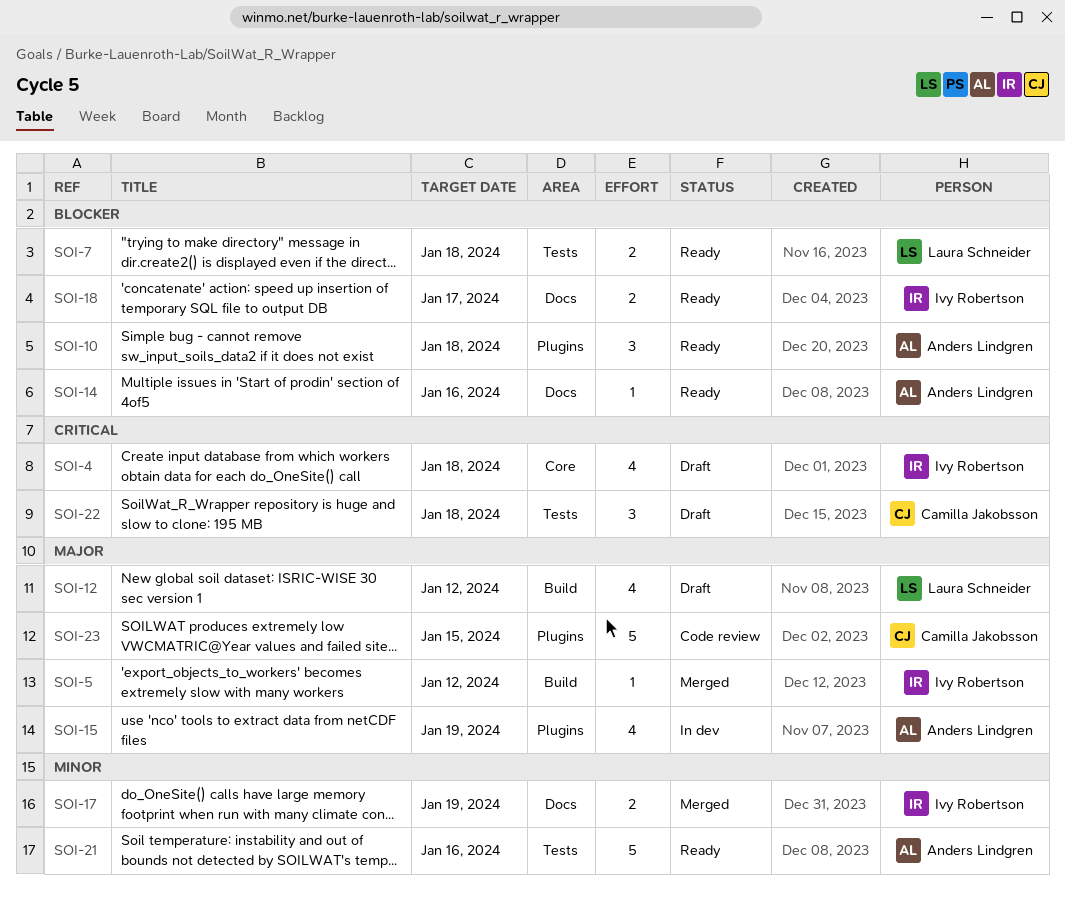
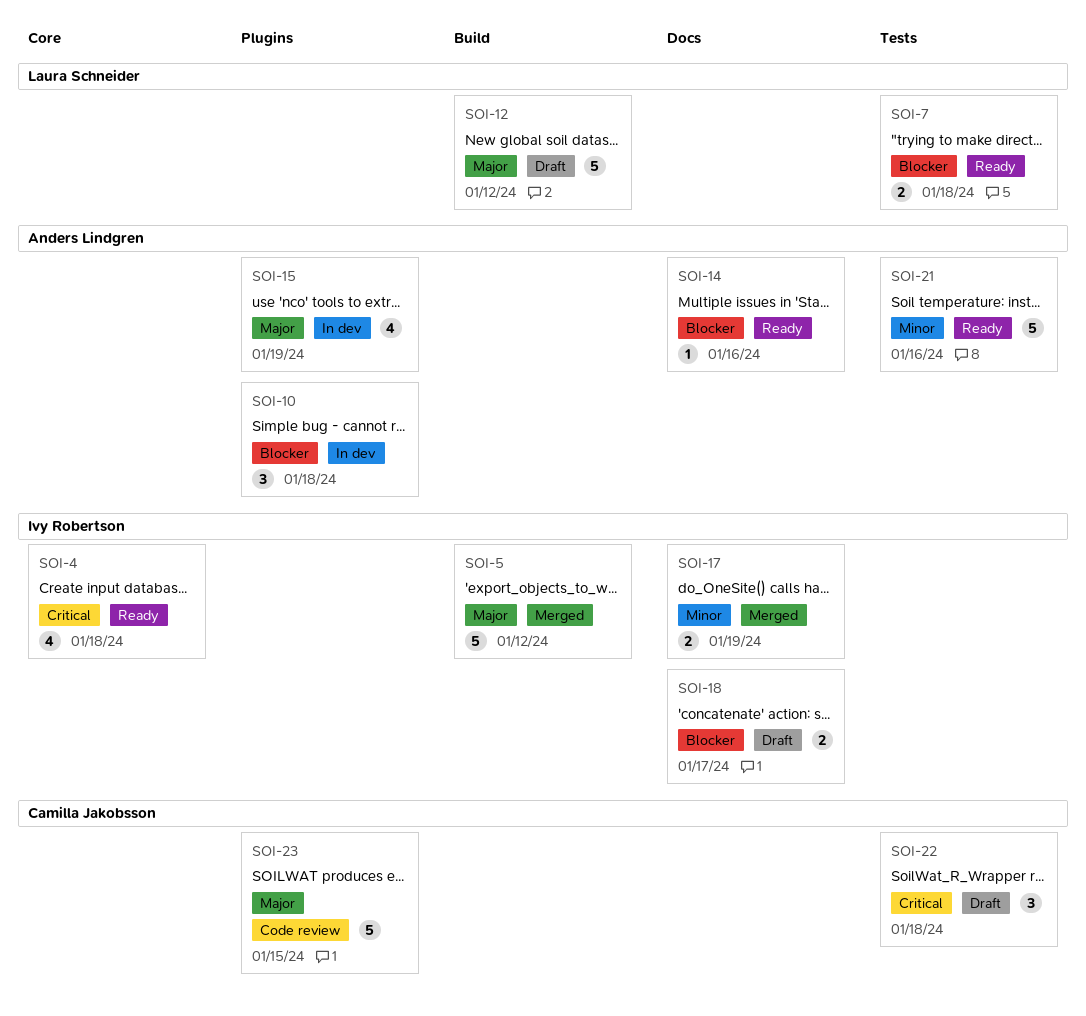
SOI-4, status: Draft -> Ready
SOI-5, estimate: 1 -> 5
SOI-10, status: Ready -> In dev
SOI-12, estimate: 4 -> 5
SOI-18, status: Ready -> Draft

